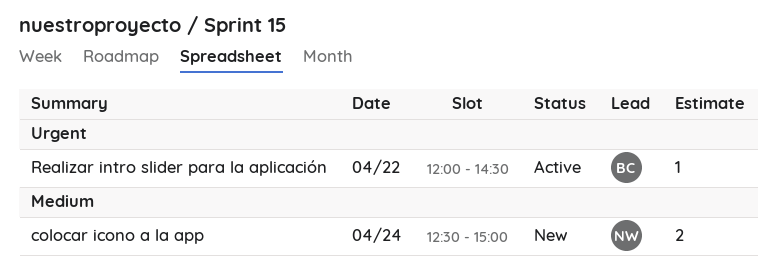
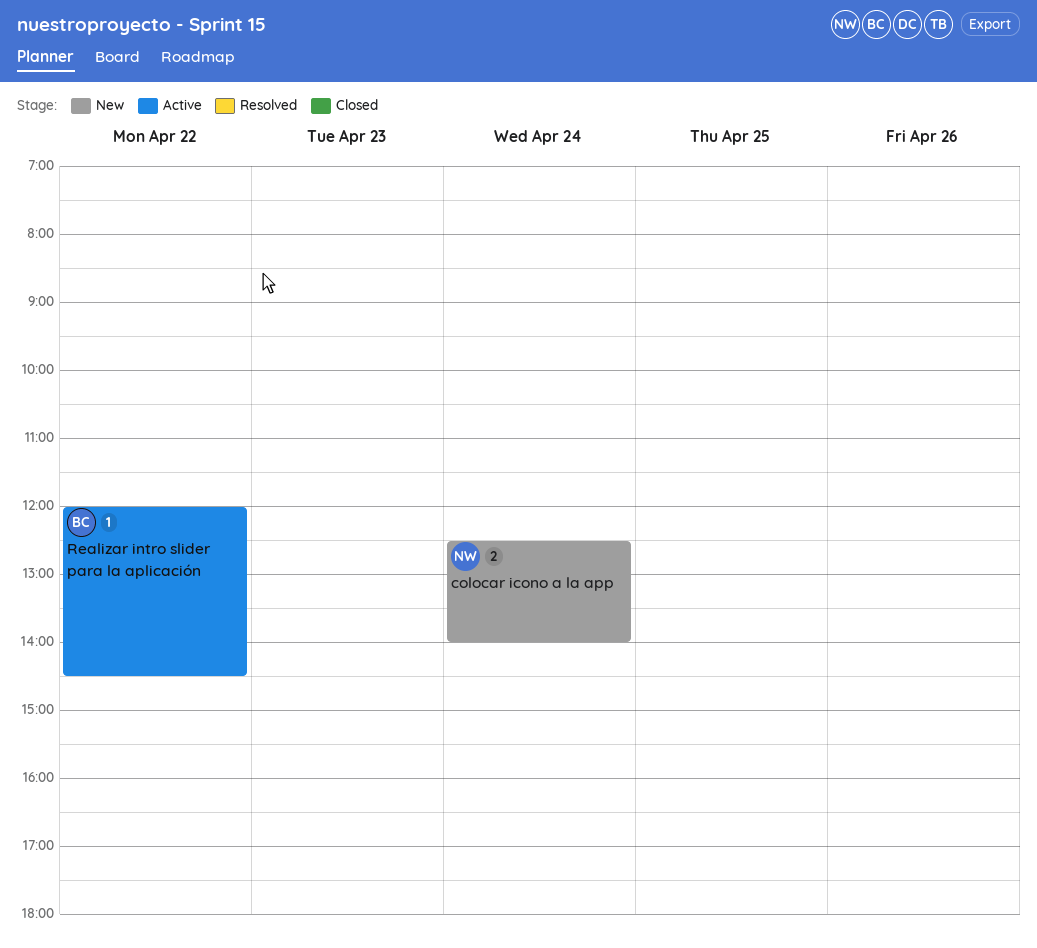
colocar icono a la app, ends: 15:00 -> 14:00

